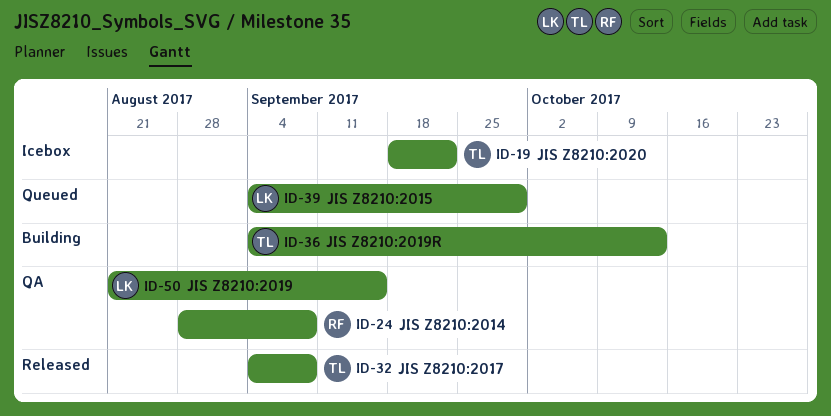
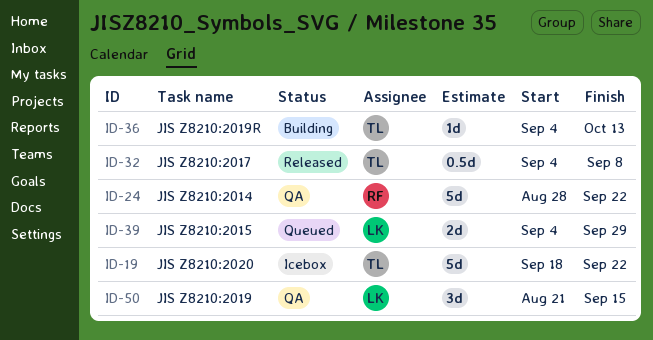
ID-24, due: Sep 8 -> Sep 22

